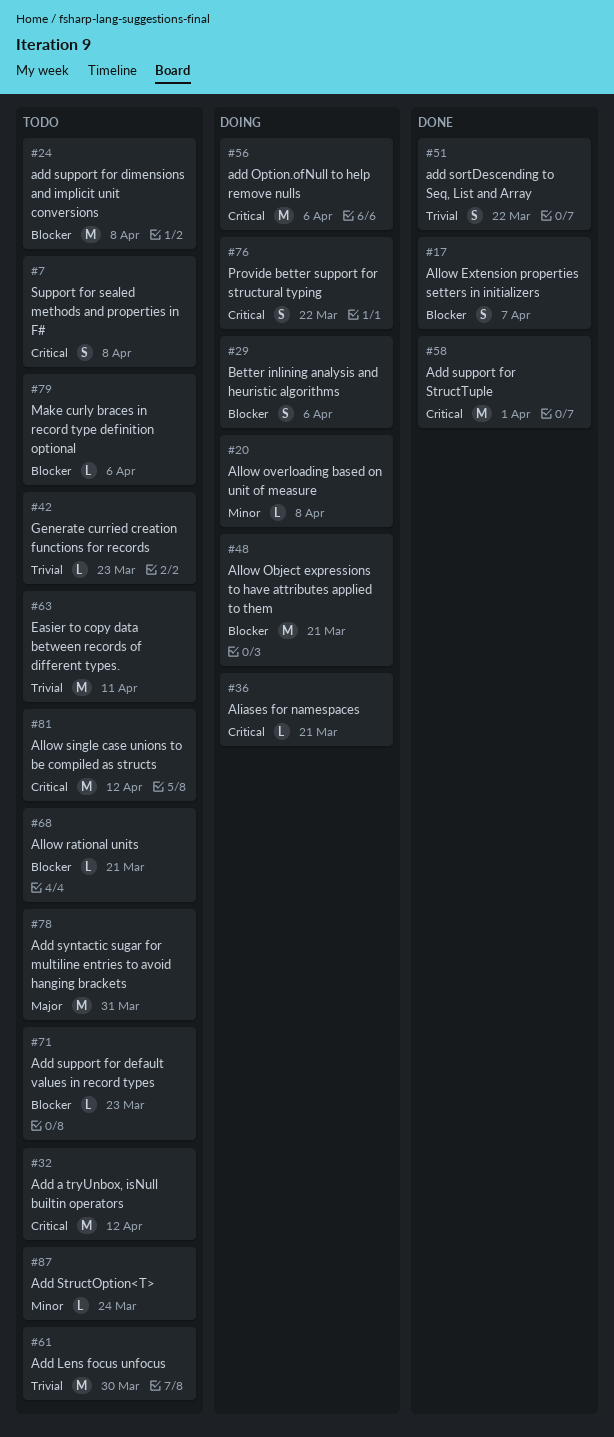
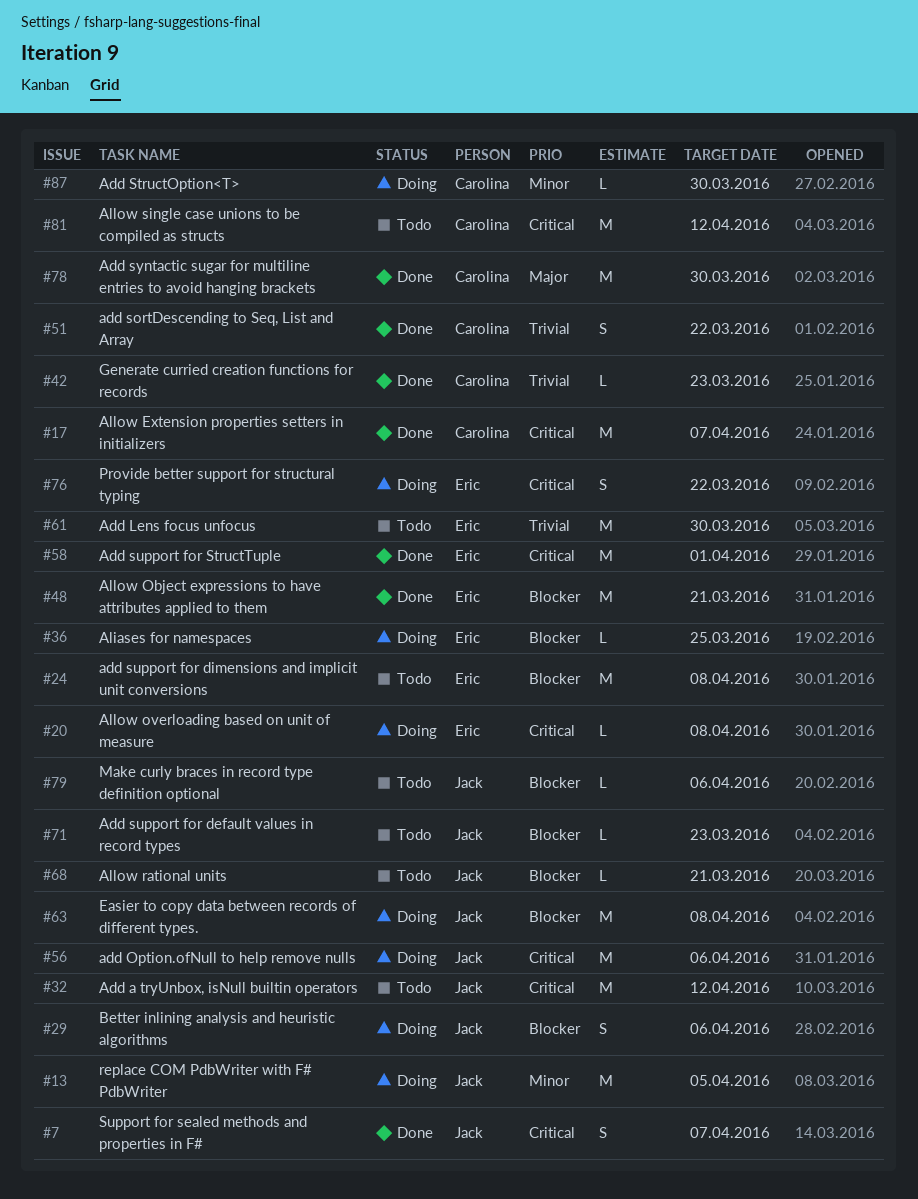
#7, status: Todo -> Done
#7, due: Apr 8 -> Apr 7
#13: none -> present
#17, priority: Blocker -> Critical
#17, estimate: S -> M
#20, priority: Minor -> Critical
#36, priority: Critical -> Blocker
#36, due: Mar 21 -> Mar 25
#42, status: Todo -> Done
#48, status: Doing -> Done
#63, status: Todo -> Doing
#63, priority: Trivial -> Blocker
#63, due: Apr 11 -> Apr 8
#78, status: Todo -> Done
#78, due: Mar 31 -> Mar 30
#87, status: Todo -> Doing
#87, due: Mar 24 -> Mar 30

